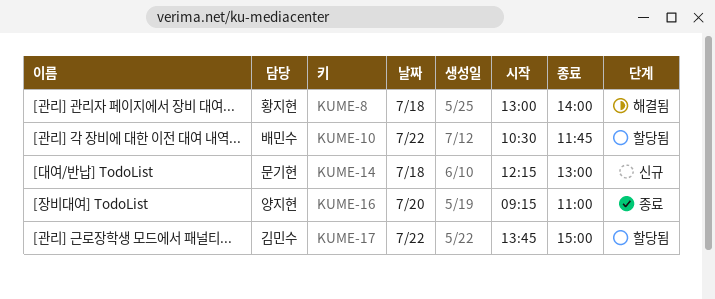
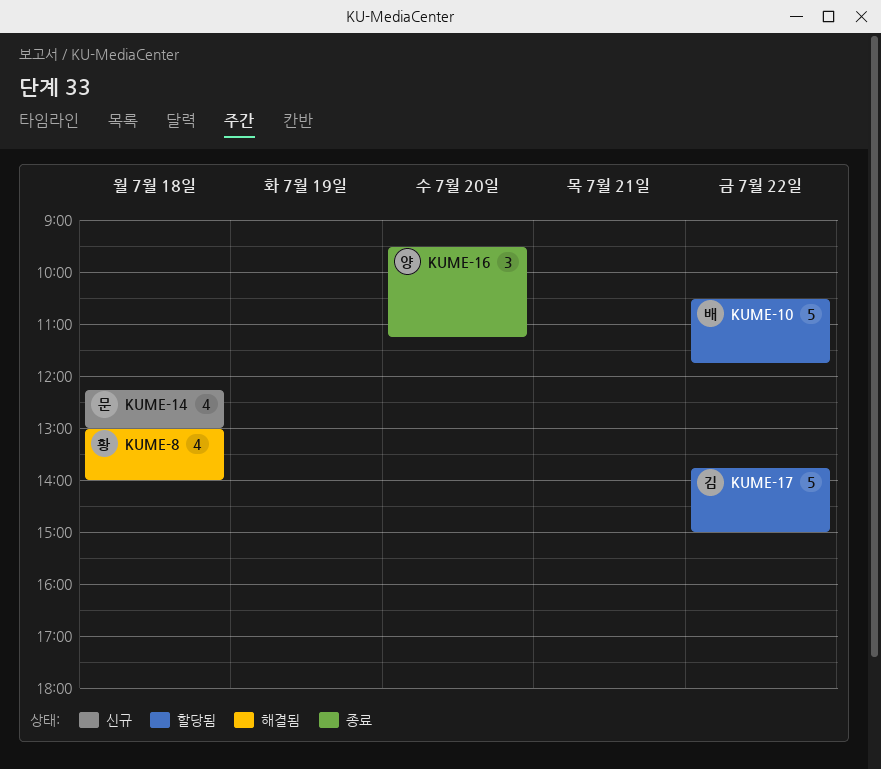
KUME-16, begins: 09:15 -> 09:30
KUME-16, ends: 11:00 -> 11:15

